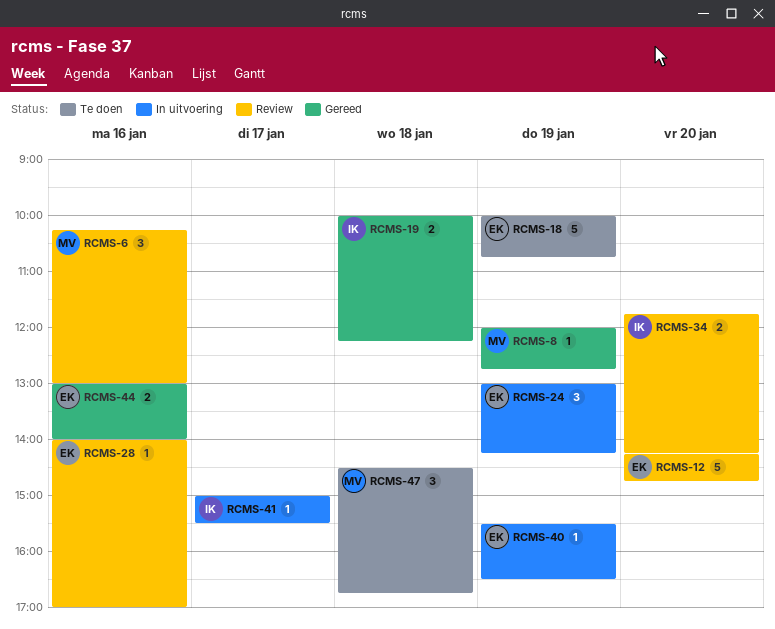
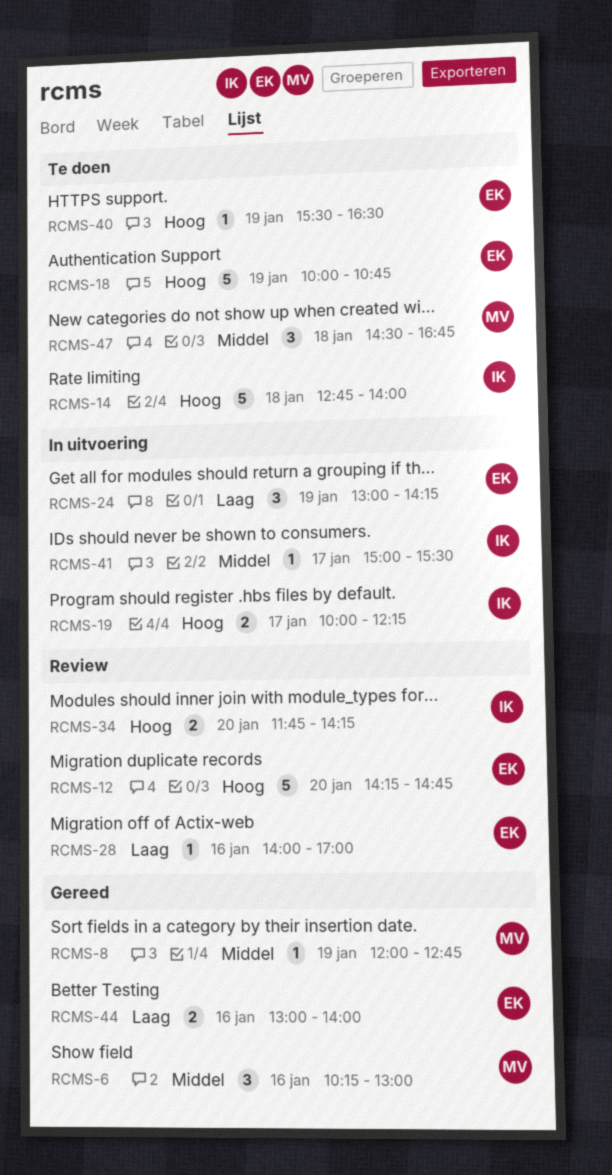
RCMS-6, status: Review -> Gereed
RCMS-14: none -> present
RCMS-19, status: Gereed -> In uitvoering
RCMS-19, day: Jan 18 -> Jan 17
RCMS-40, status: In uitvoering -> Te doen

